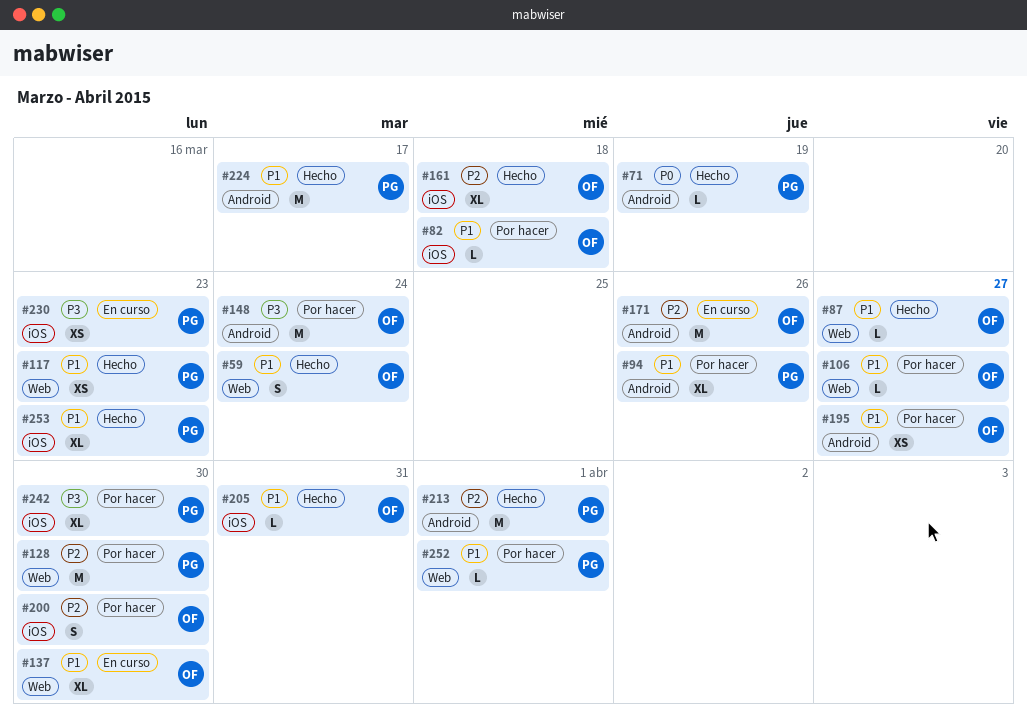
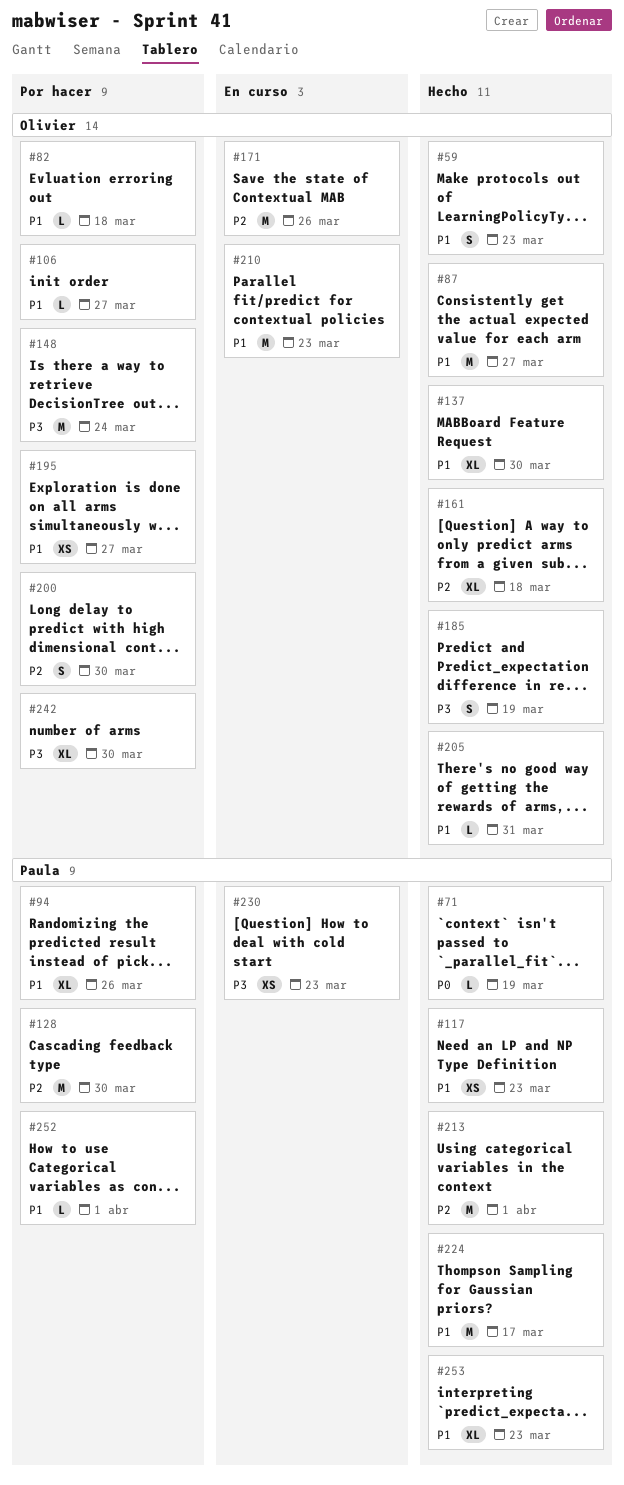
#59, due: Mar 24 -> Mar 23
#87, estimate: L -> M
#137, status: En curso -> Hecho
#185: none -> present
#210: none -> present
#242, owner: Paula -> Olivier

